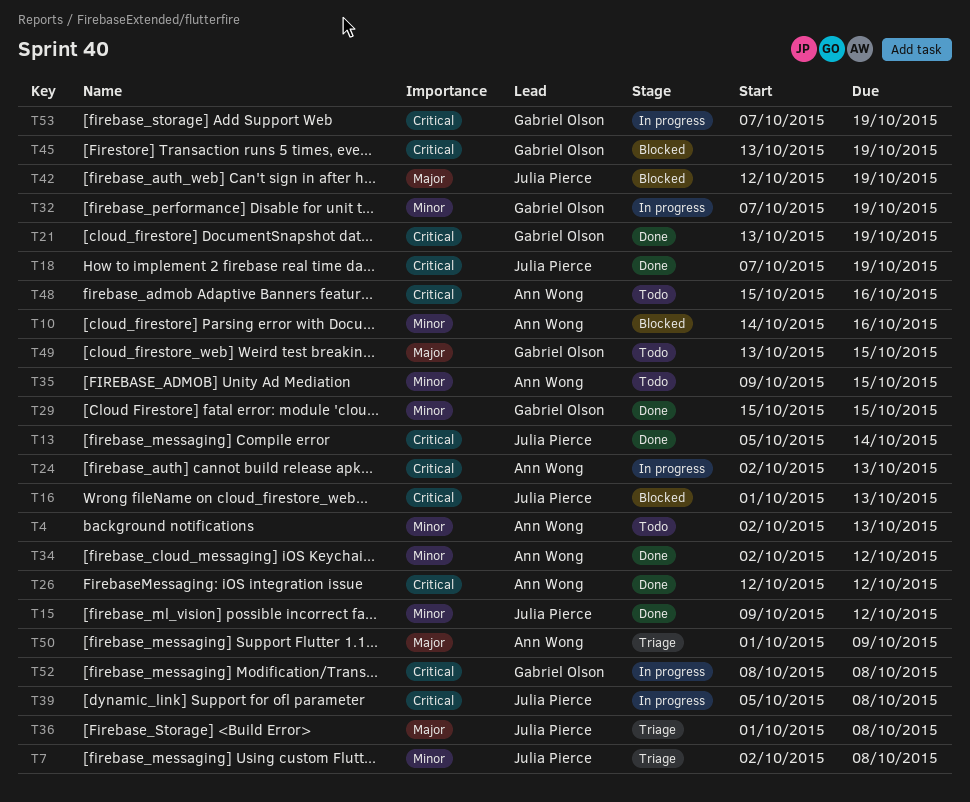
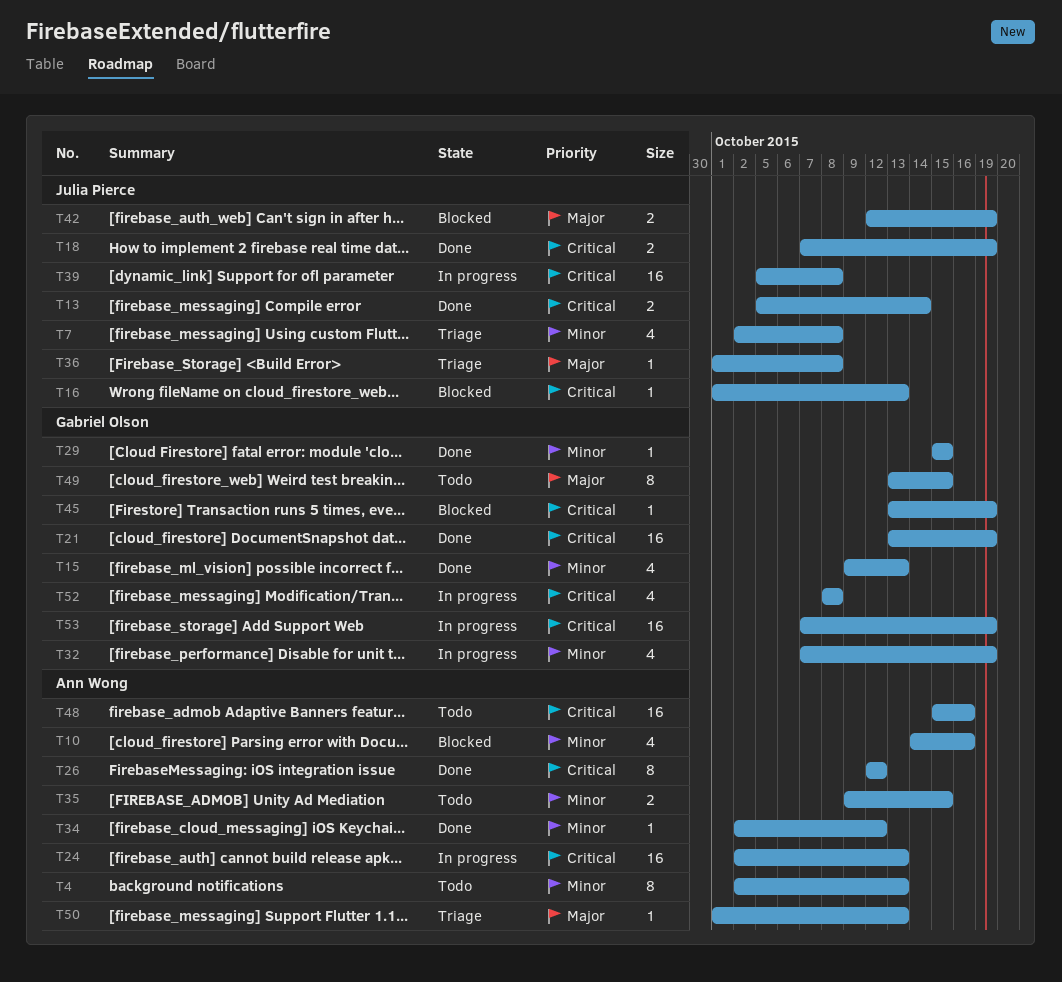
T15, owner: Julia Pierce -> Gabriel Olson
T15, due: Oct 12 -> Oct 13
T50, due: Oct 9 -> Oct 13

